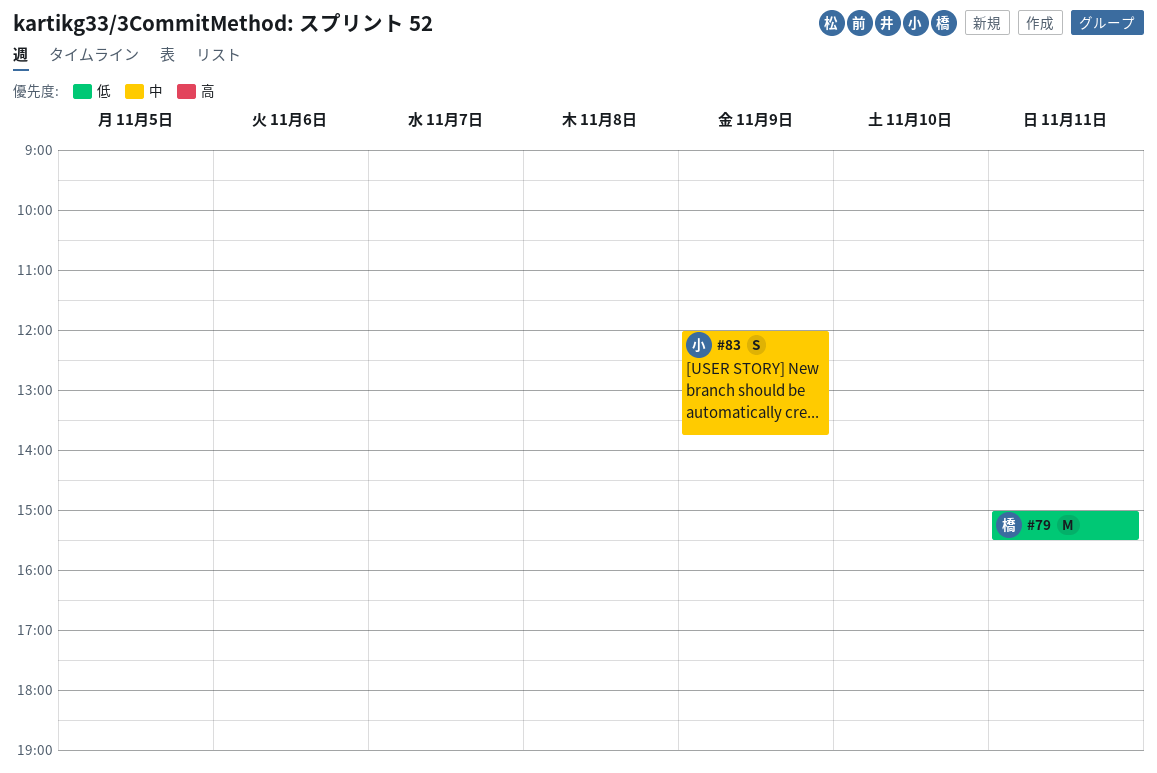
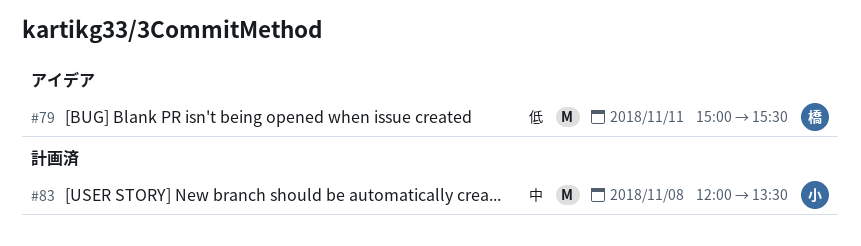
#83, estimate: S -> M
#83, day: Nov 9 -> Nov 8
#83, ends: 13:45 -> 13:30

